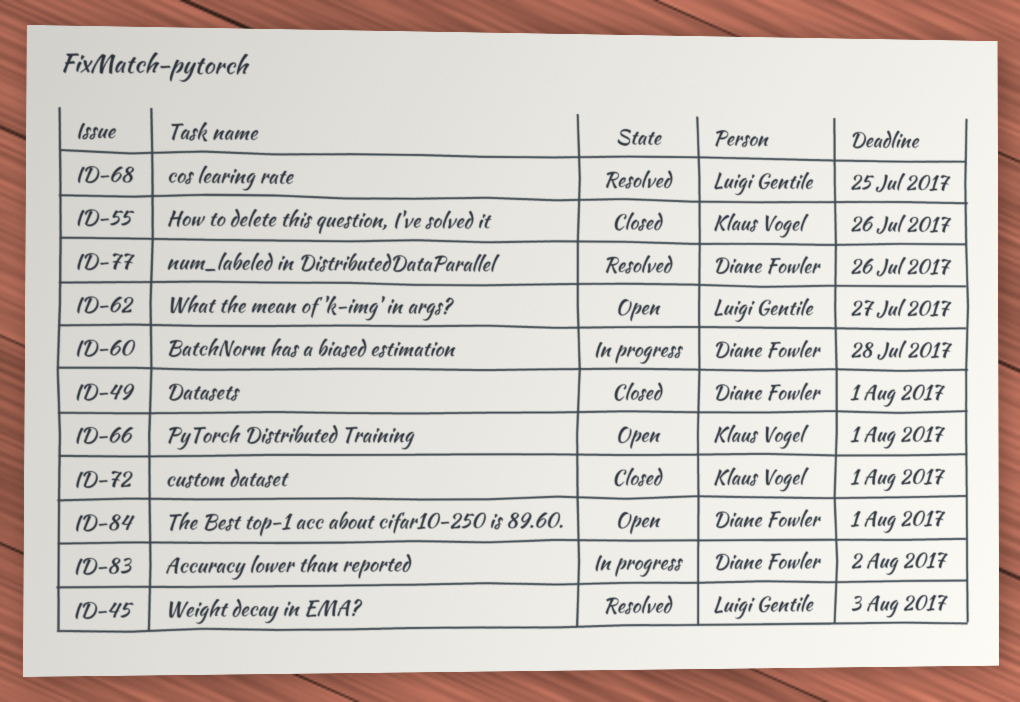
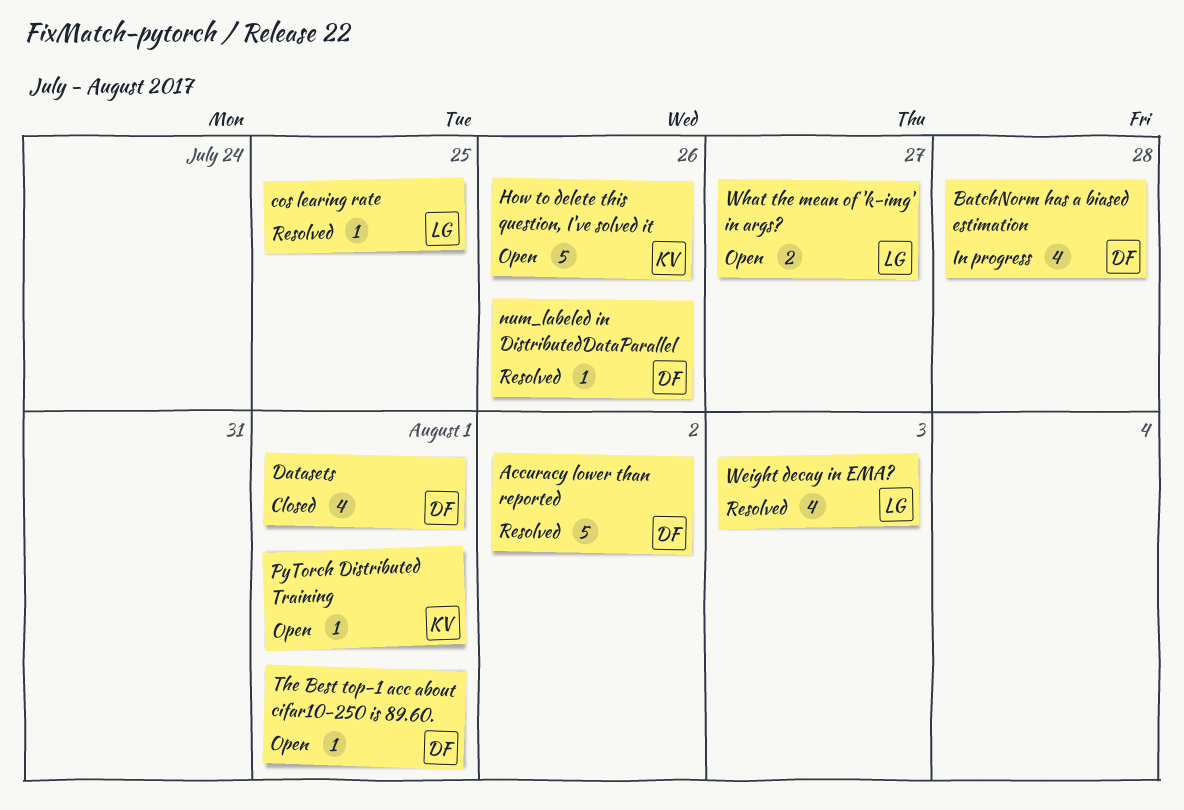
Accuracy lower than reported, status: In progress -> Resolved
custom dataset: present -> none
How to delete this question, I've solved it, status: Closed -> Open

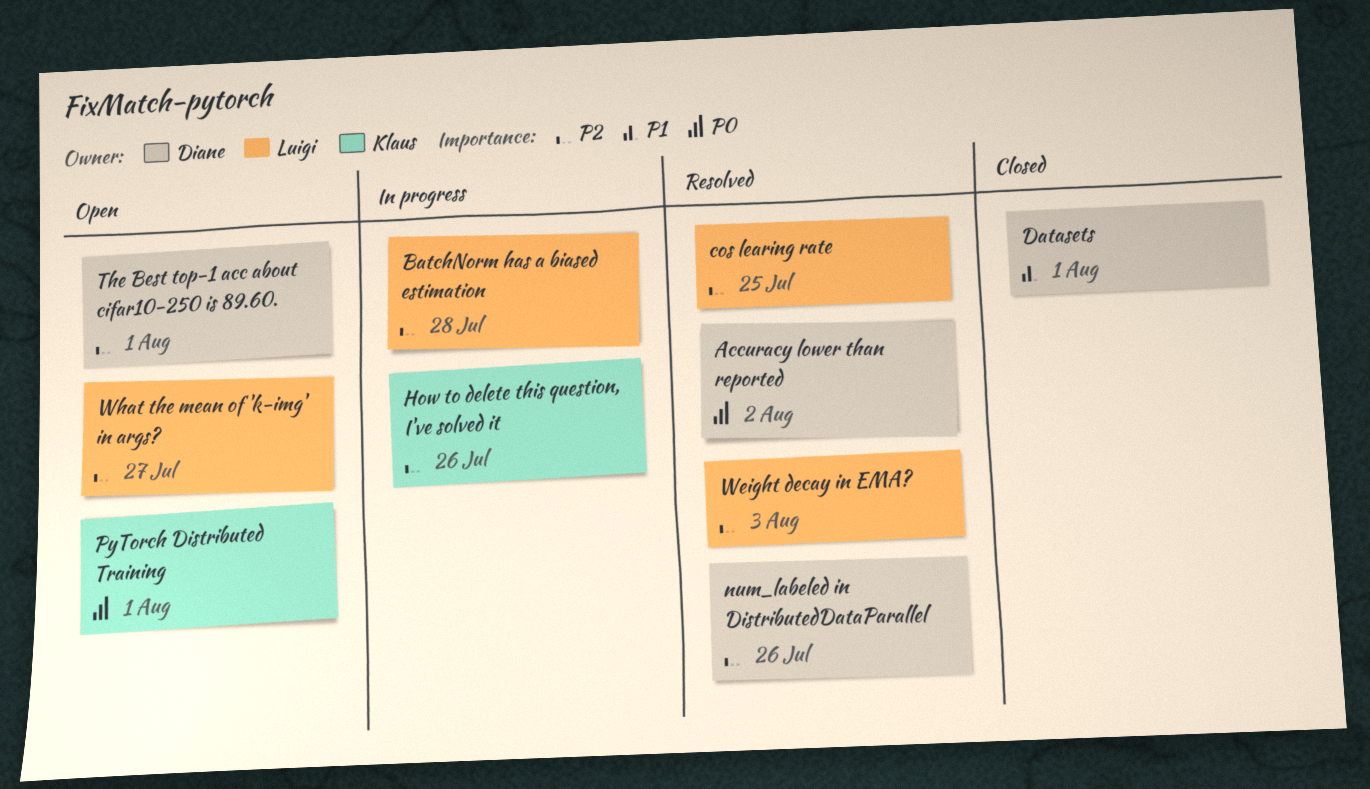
BatchNorm has a biased estimation, owner: Diane -> Luigi
How to delete this question, I've solved it, status: Open -> In progress

